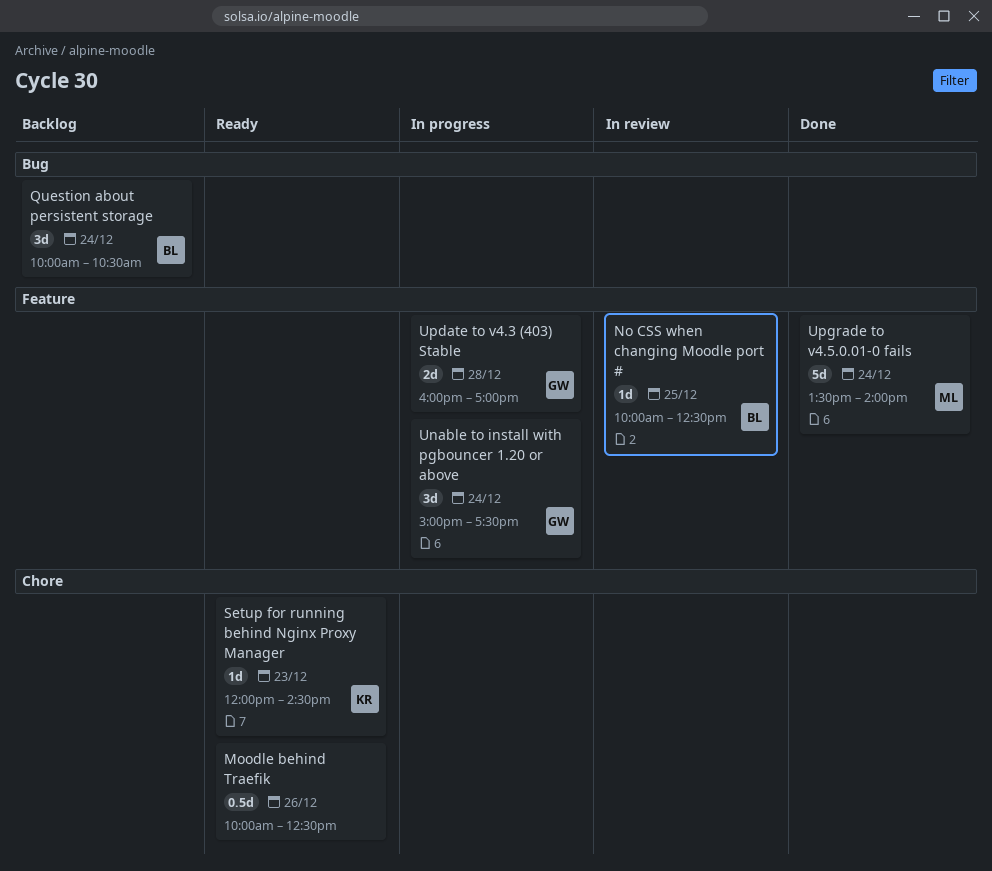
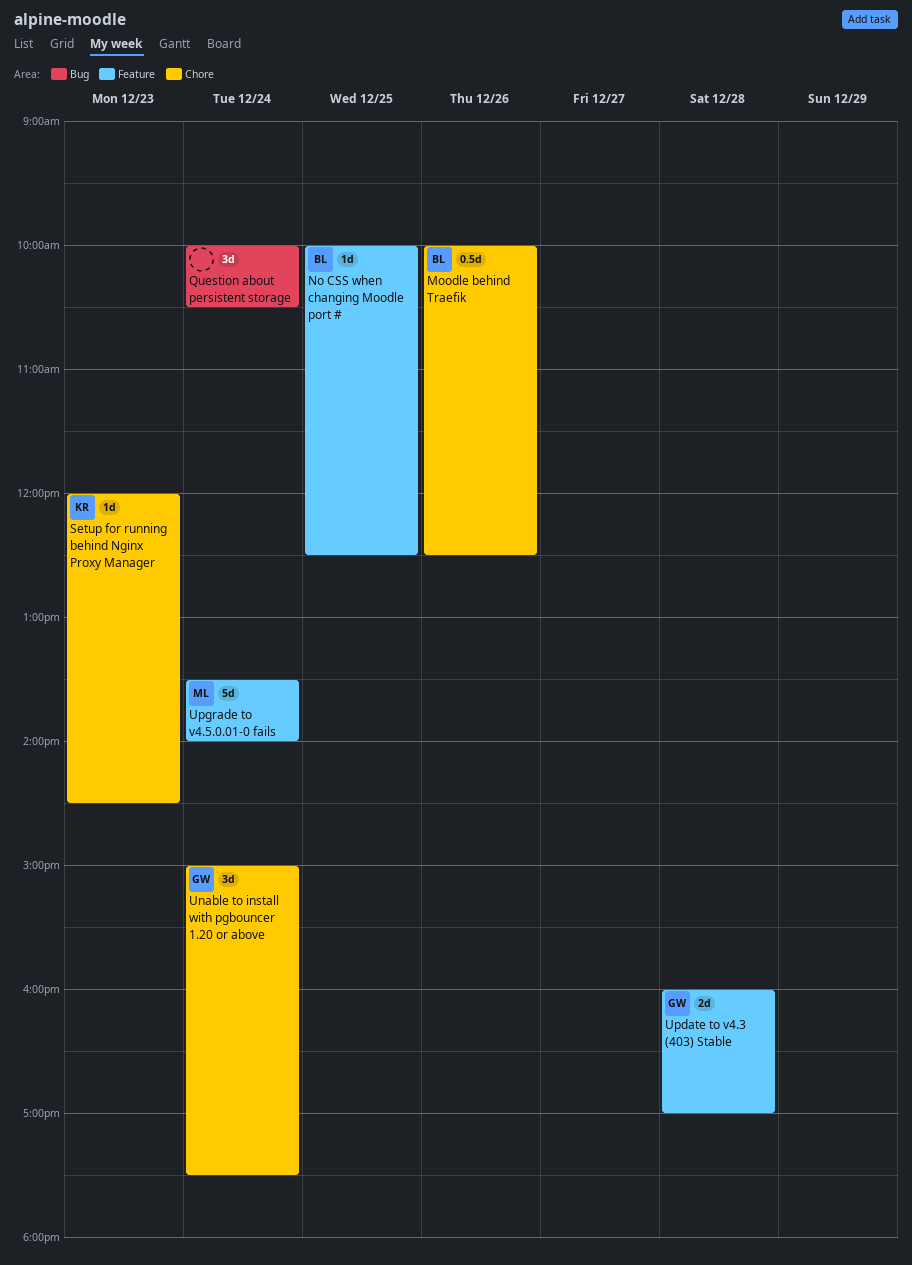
Moodle behind Traefik, owner: none -> BL
Question about persistent storage, owner: BL -> none
Unable to install with pgbouncer 1.20 or above, label: Feature -> Chore

